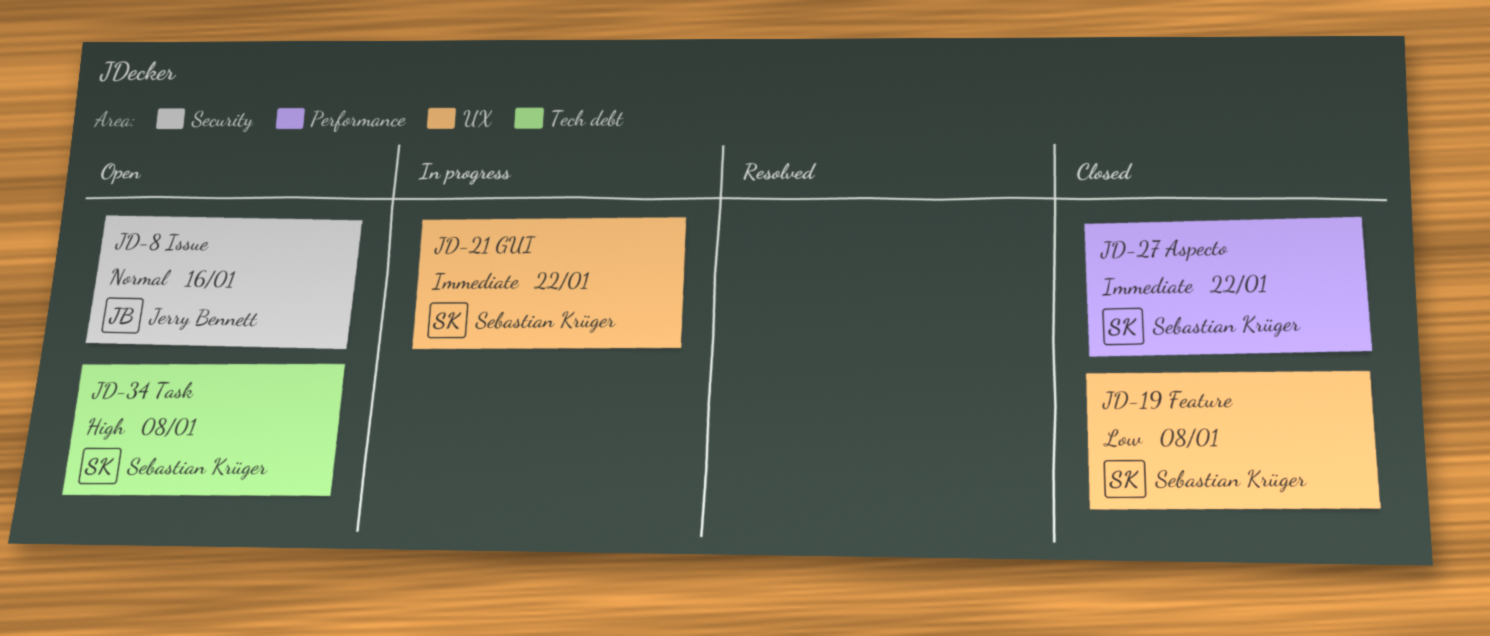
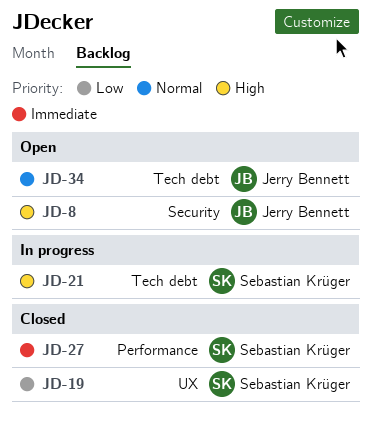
JD-8, priority: Normal -> High
JD-21, priority: Immediate -> High
JD-21, label: UX -> Tech debt
JD-34, owner: Sebastian Krüger -> Jerry Bennett
JD-34, priority: High -> Normal

